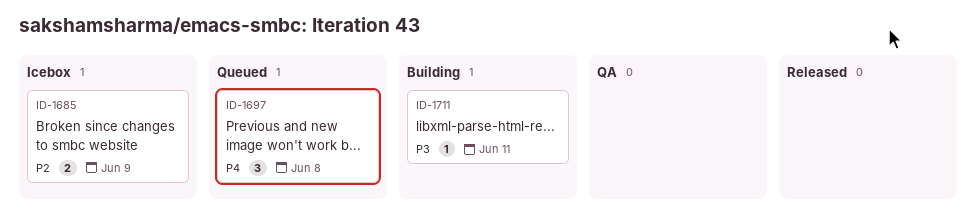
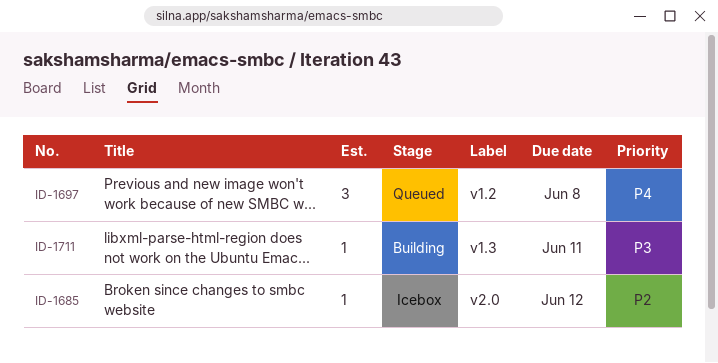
ID-1685, estimate: 2 -> 1
ID-1685, due: Jun 9 -> Jun 12

